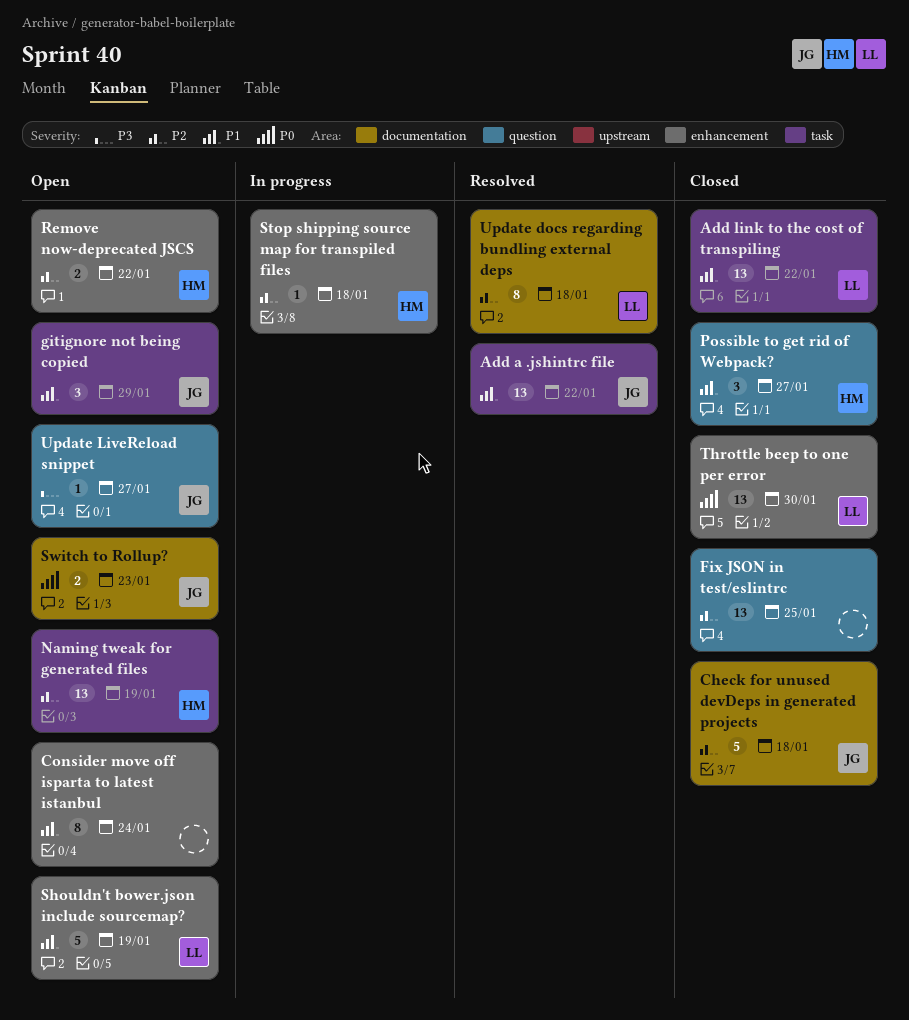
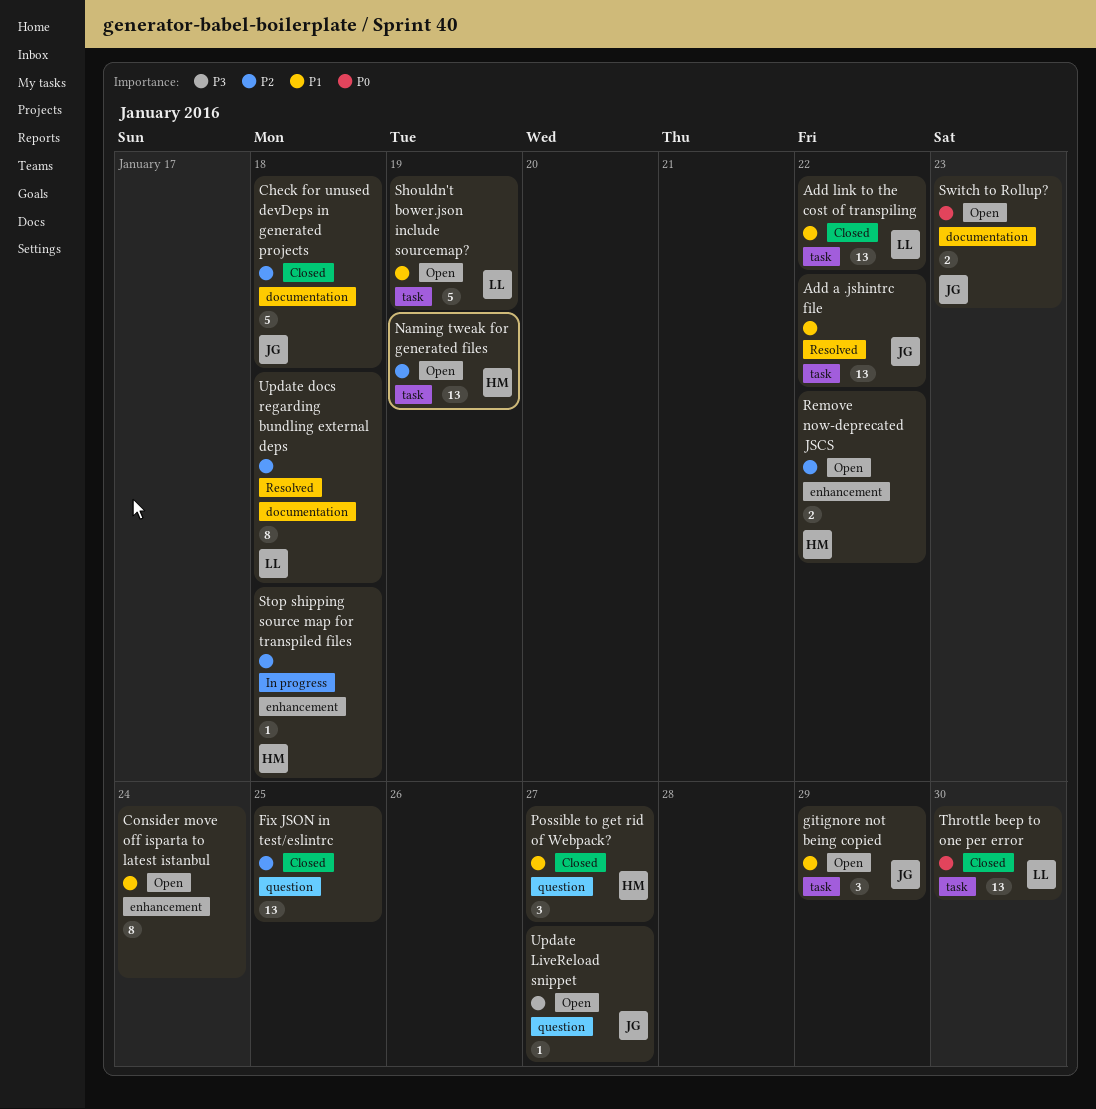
Shouldn't bower.json include sourcemap?, label: enhancement -> task
Throttle beep to one per error, label: enhancement -> task

